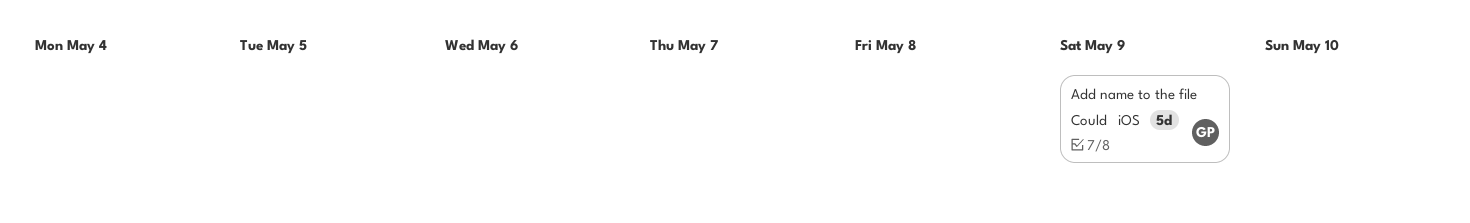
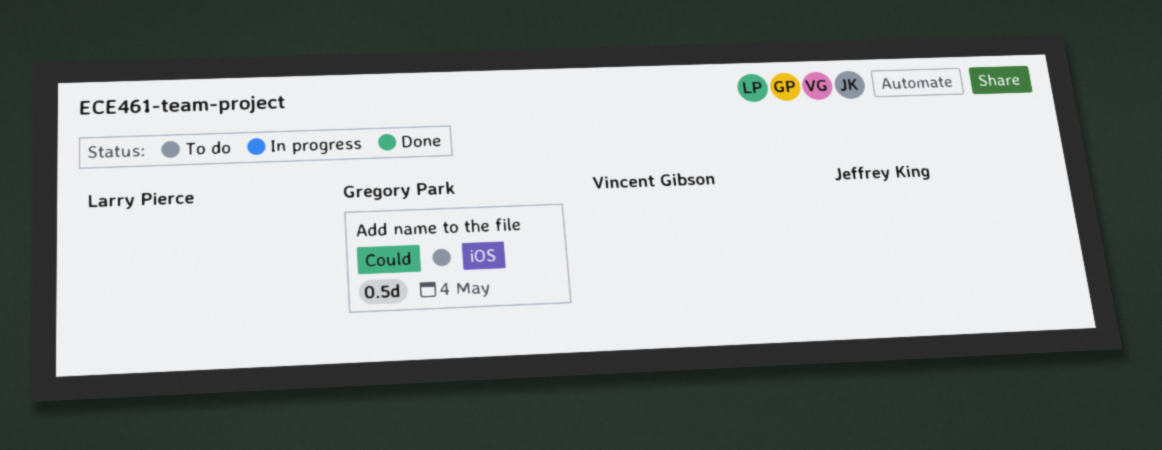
Add name to the file, estimate: 5d -> 0.5d
Add name to the file, due: May 9 -> May 4

